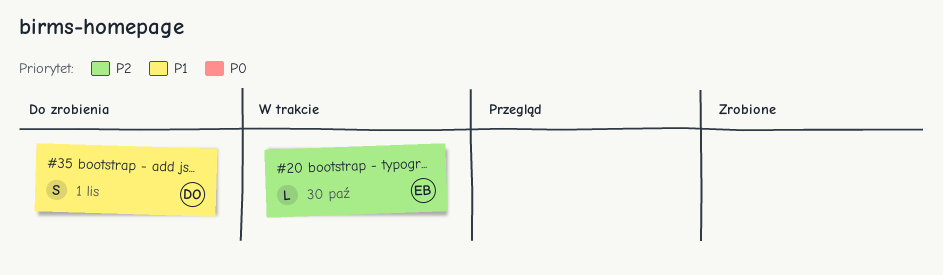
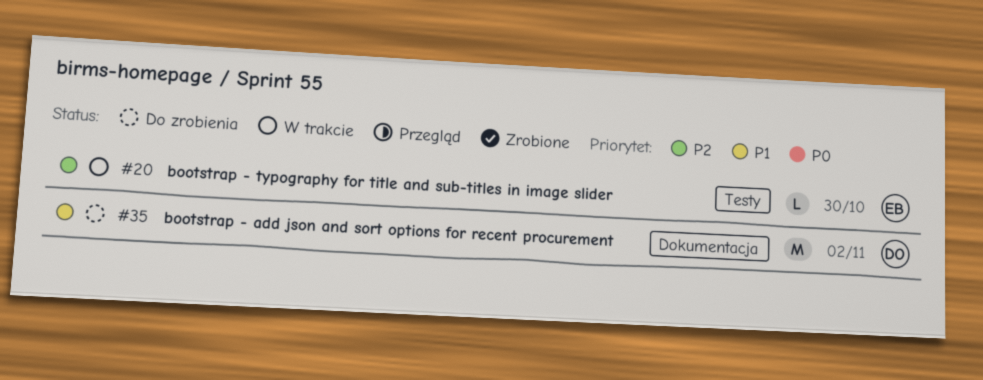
#35, estimate: S -> M
#35, due: Nov 1 -> Nov 2

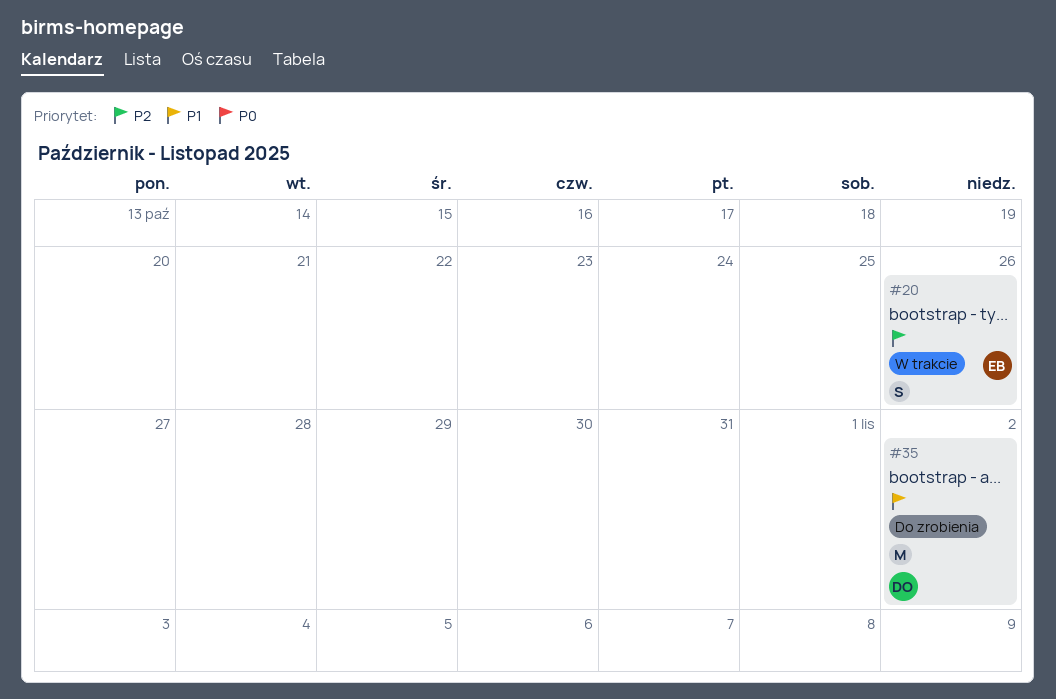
#20, estimate: L -> S
#20, due: Oct 30 -> Oct 26

